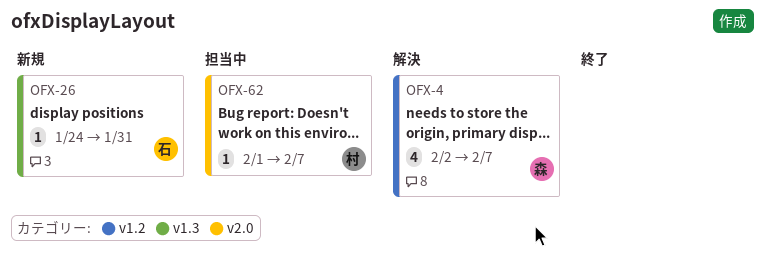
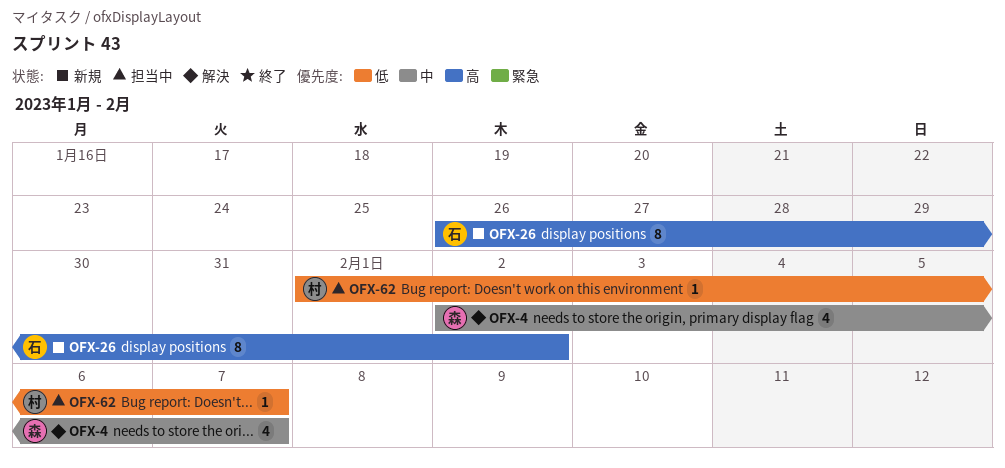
OFX-26, estimate: 1 -> 8
OFX-26, start: Jan 24 -> Jan 26
OFX-26, due: Jan 31 -> Feb 2

